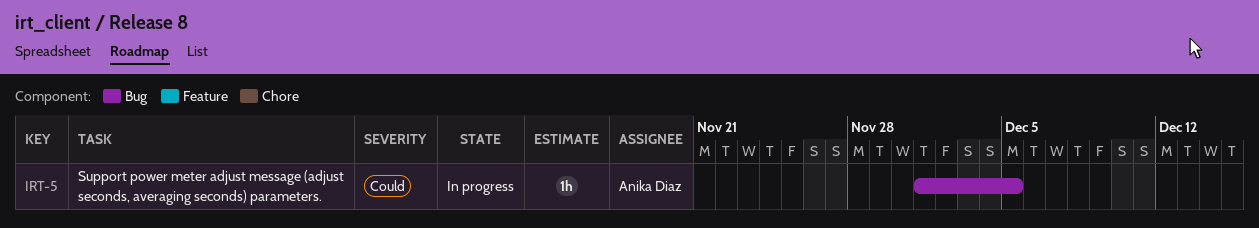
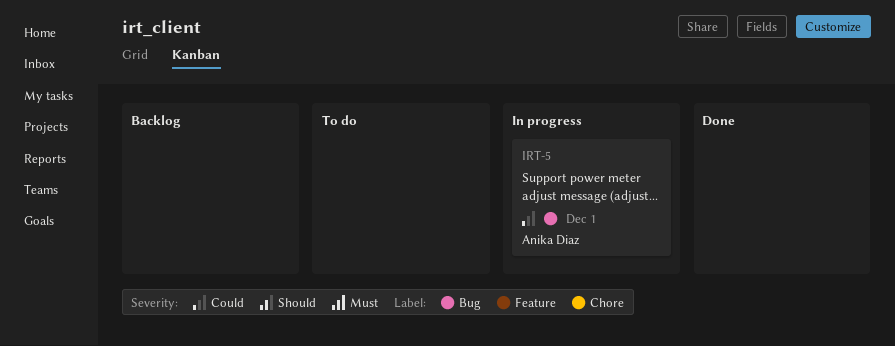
IRT-5, due: Dec 5 -> Dec 1

